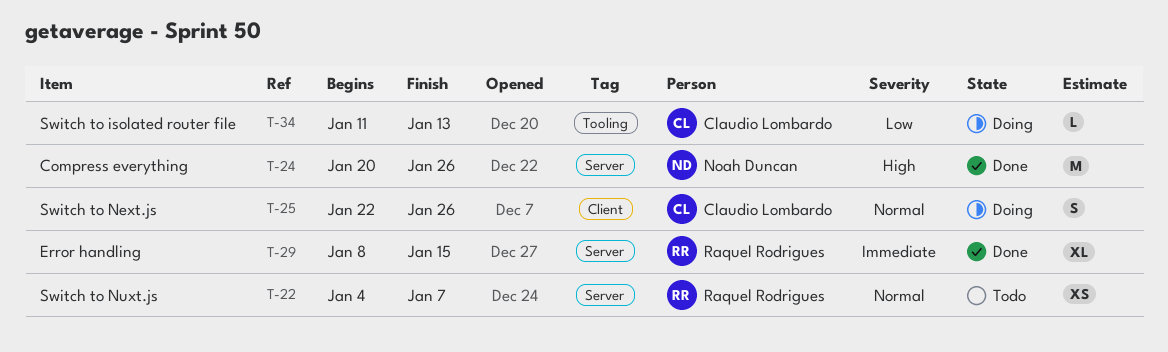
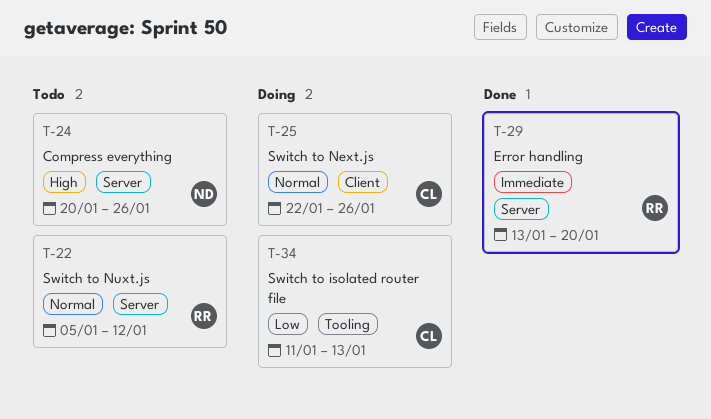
T-22, start: Jan 4 -> Jan 5
T-22, due: Jan 7 -> Jan 12
T-24, status: Done -> Todo
T-29, start: Jan 8 -> Jan 13
T-29, due: Jan 15 -> Jan 20

